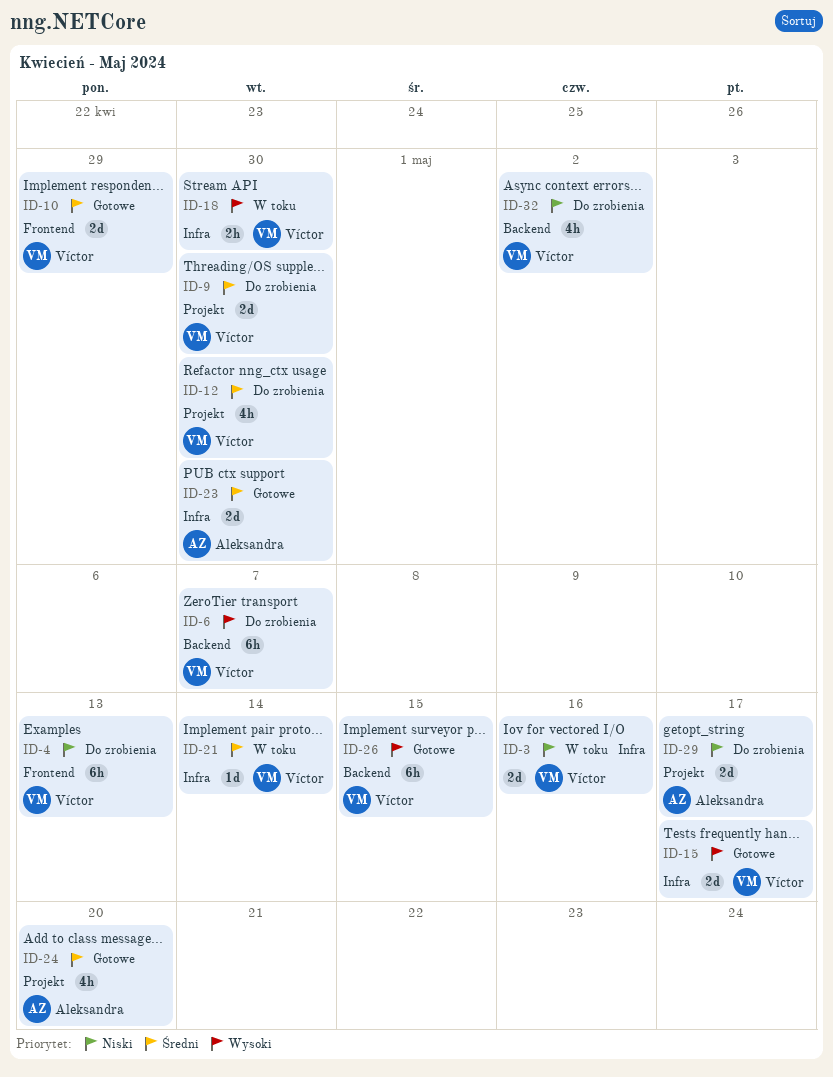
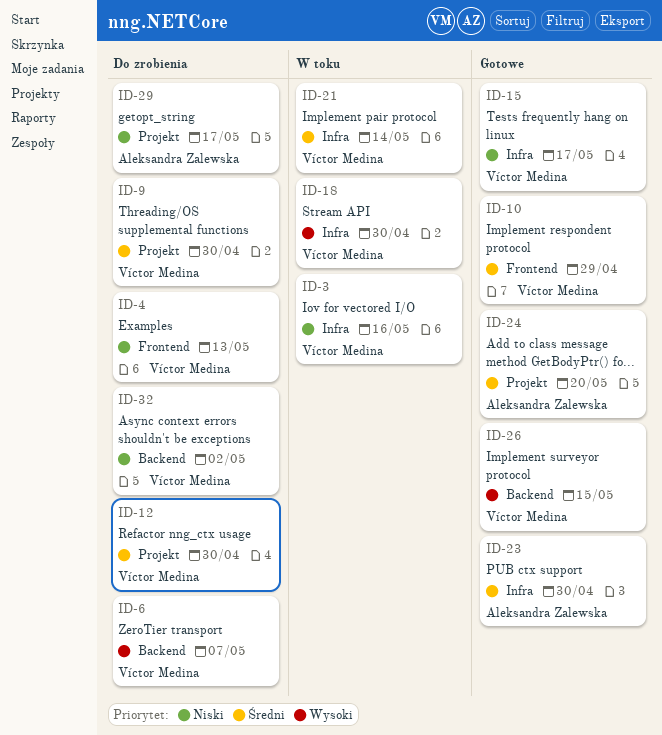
ID-15, priority: Wysoki -> Niski

